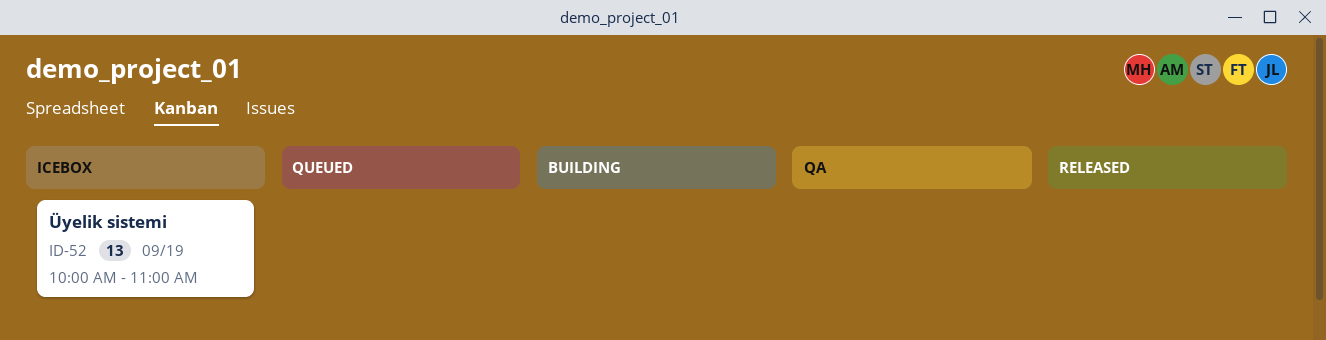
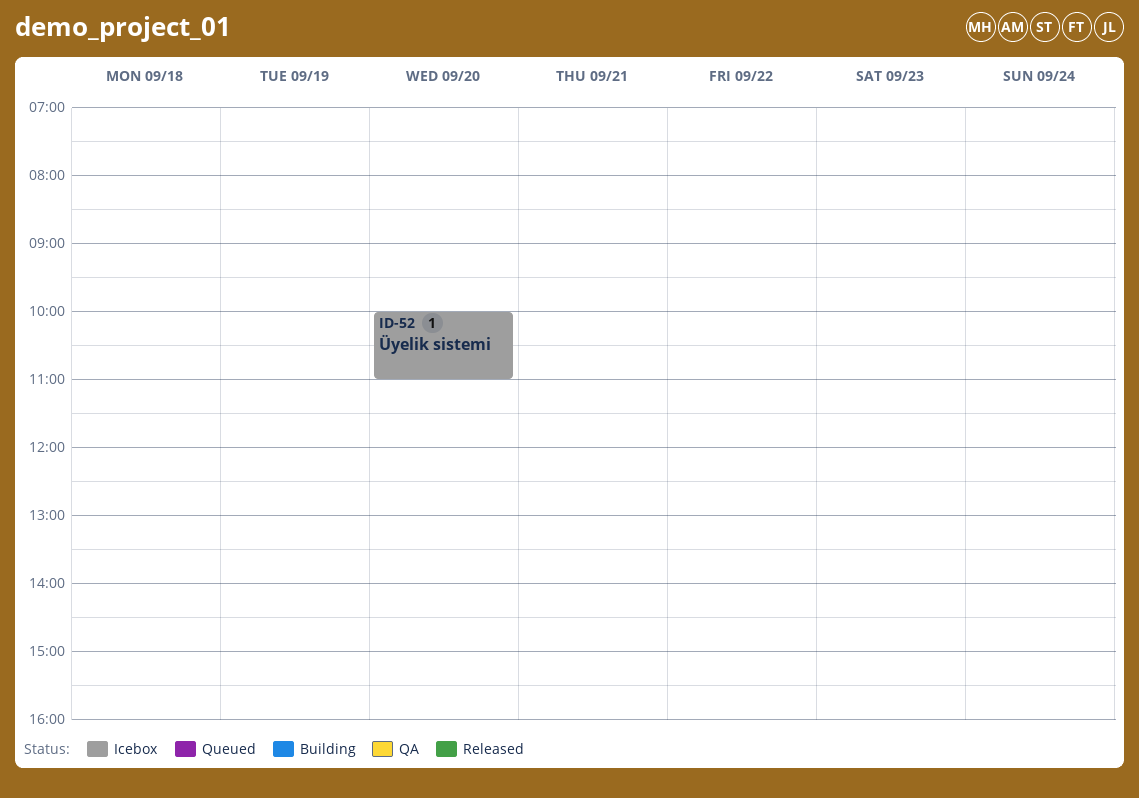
ID-52, estimate: 13 -> 1
ID-52, day: Sep 19 -> Sep 20

